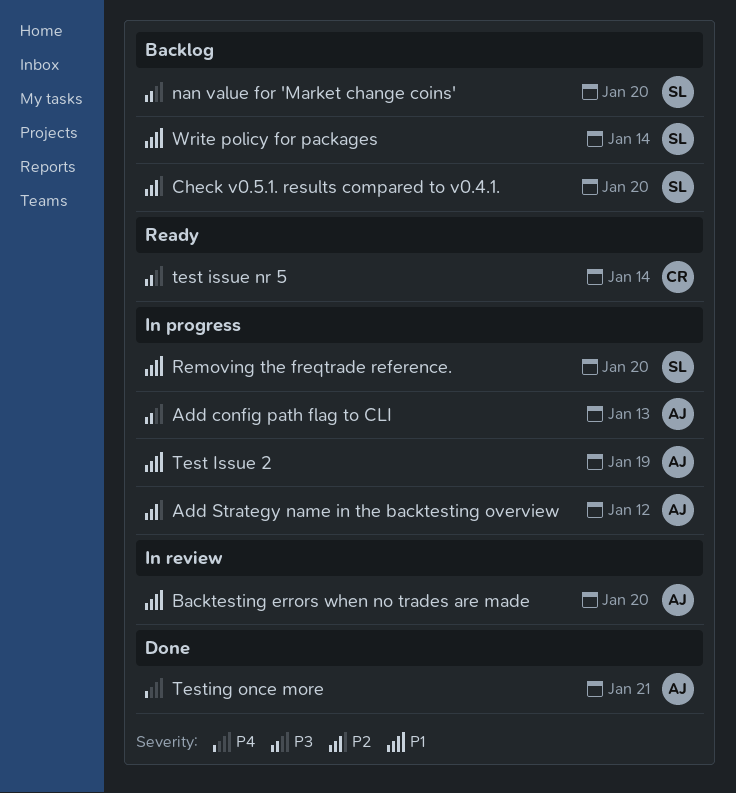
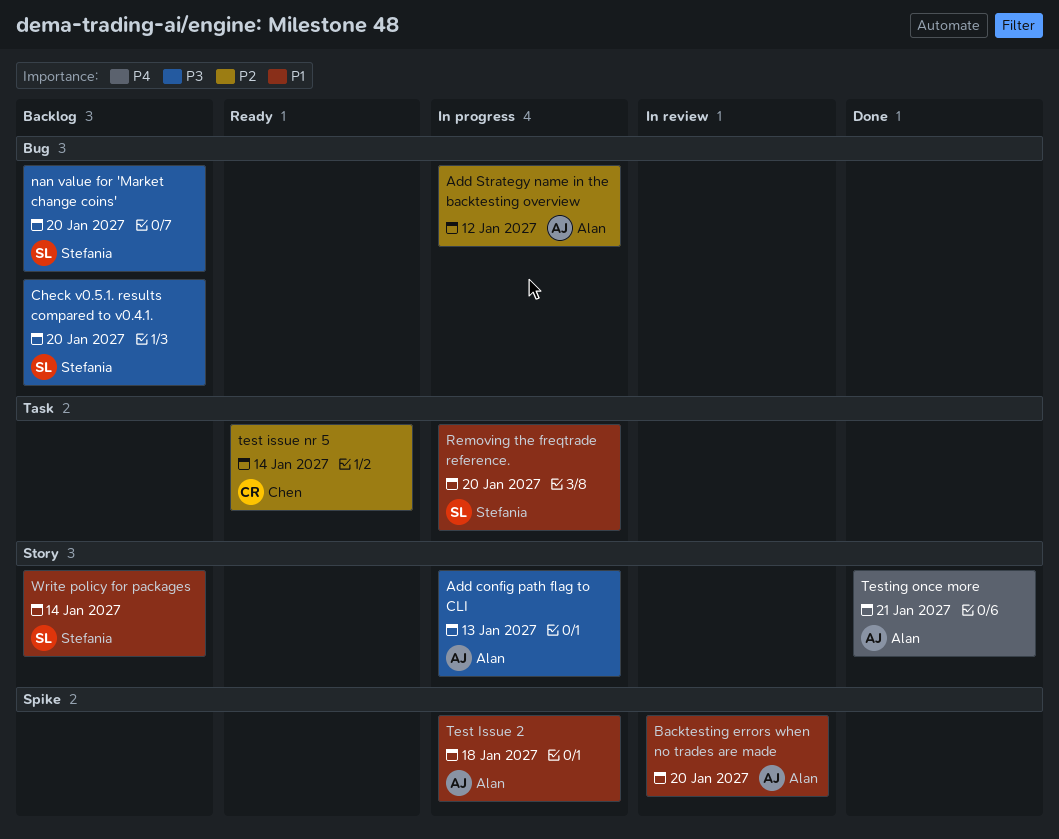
Check v0.5.1. results compared to v0.4.1., priority: P2 -> P3
Test Issue 2, due: Jan 19 -> Jan 18
test issue nr 5, priority: P3 -> P2

